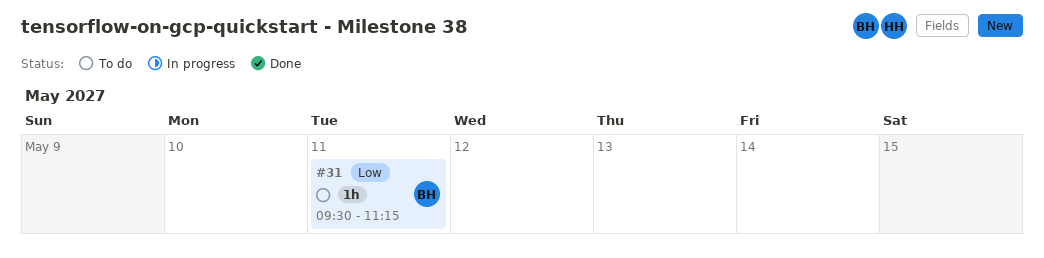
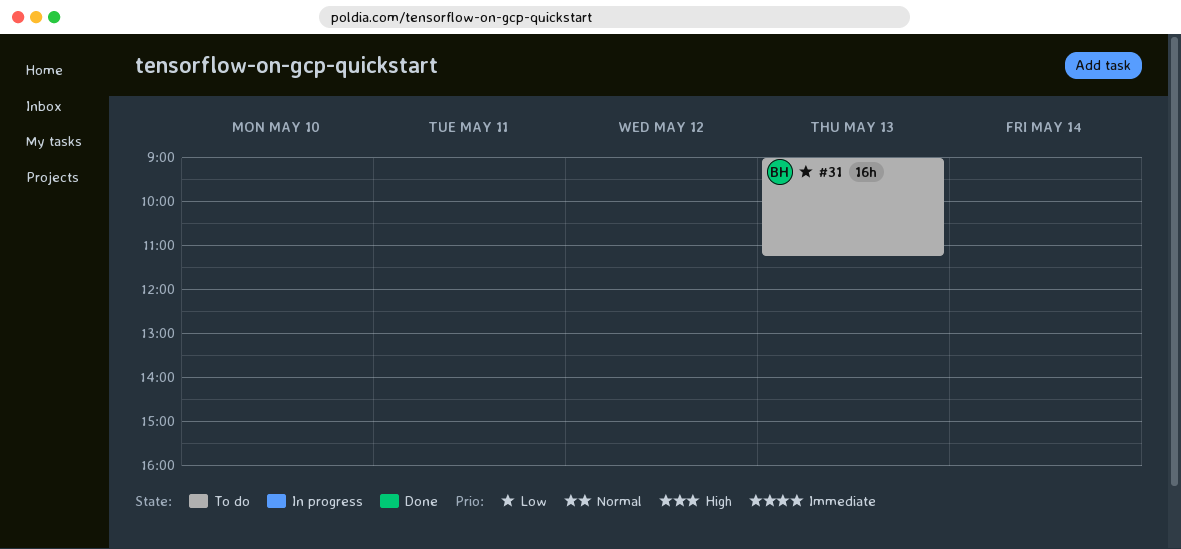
#31, estimate: 1h -> 16h
#31, day: May 11 -> May 13
#31, begins: 09:30 -> 09:00

